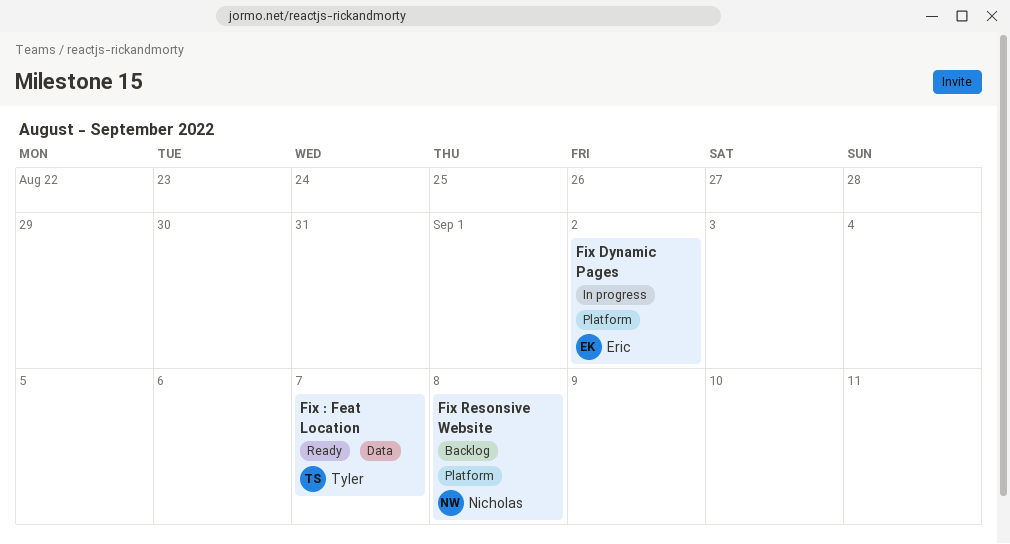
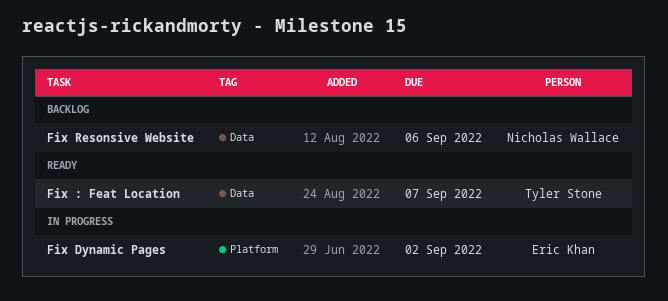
Fix Resonsive Website, label: Platform -> Data
Fix Resonsive Website, due: Sep 8 -> Sep 6

